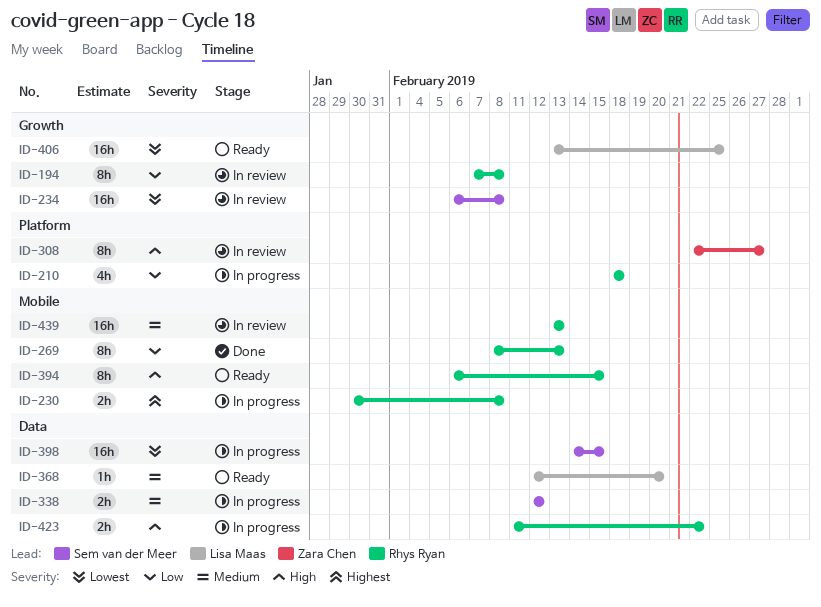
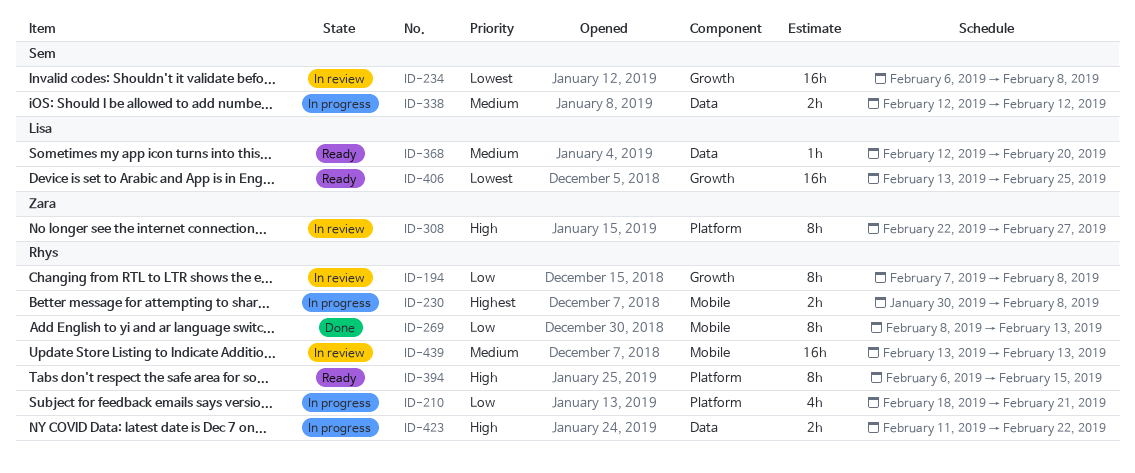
ID-210, due: Feb 18 -> Feb 21
ID-394, label: Mobile -> Platform
ID-398: present -> none

